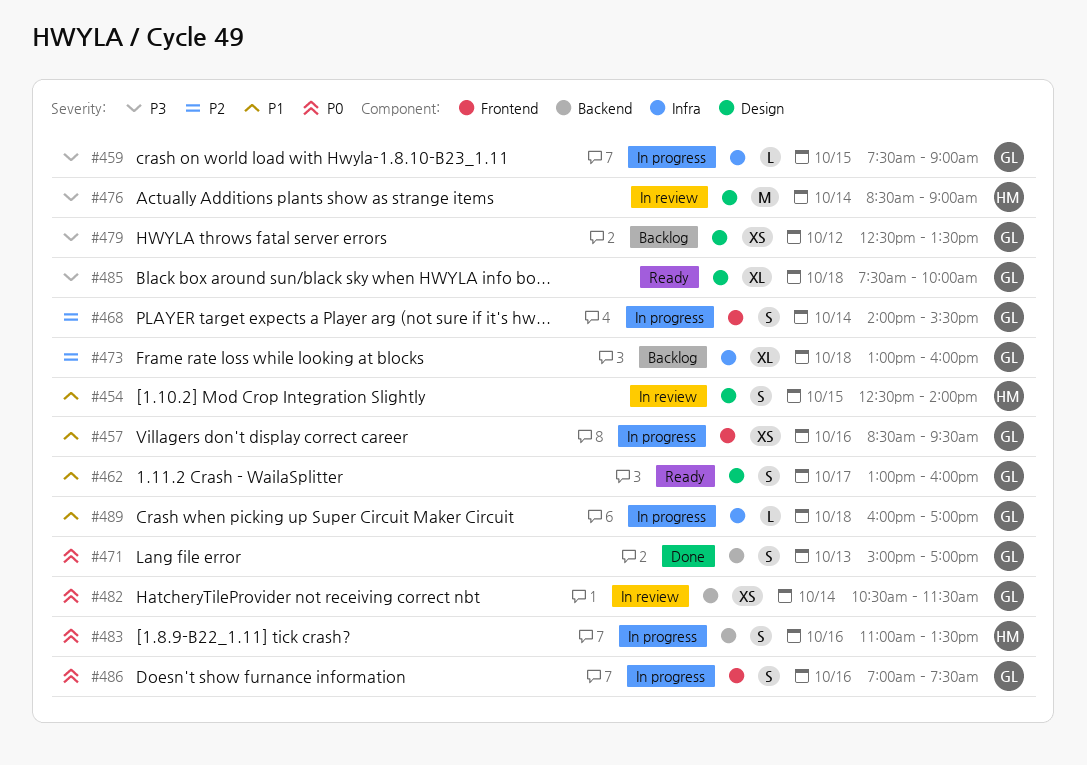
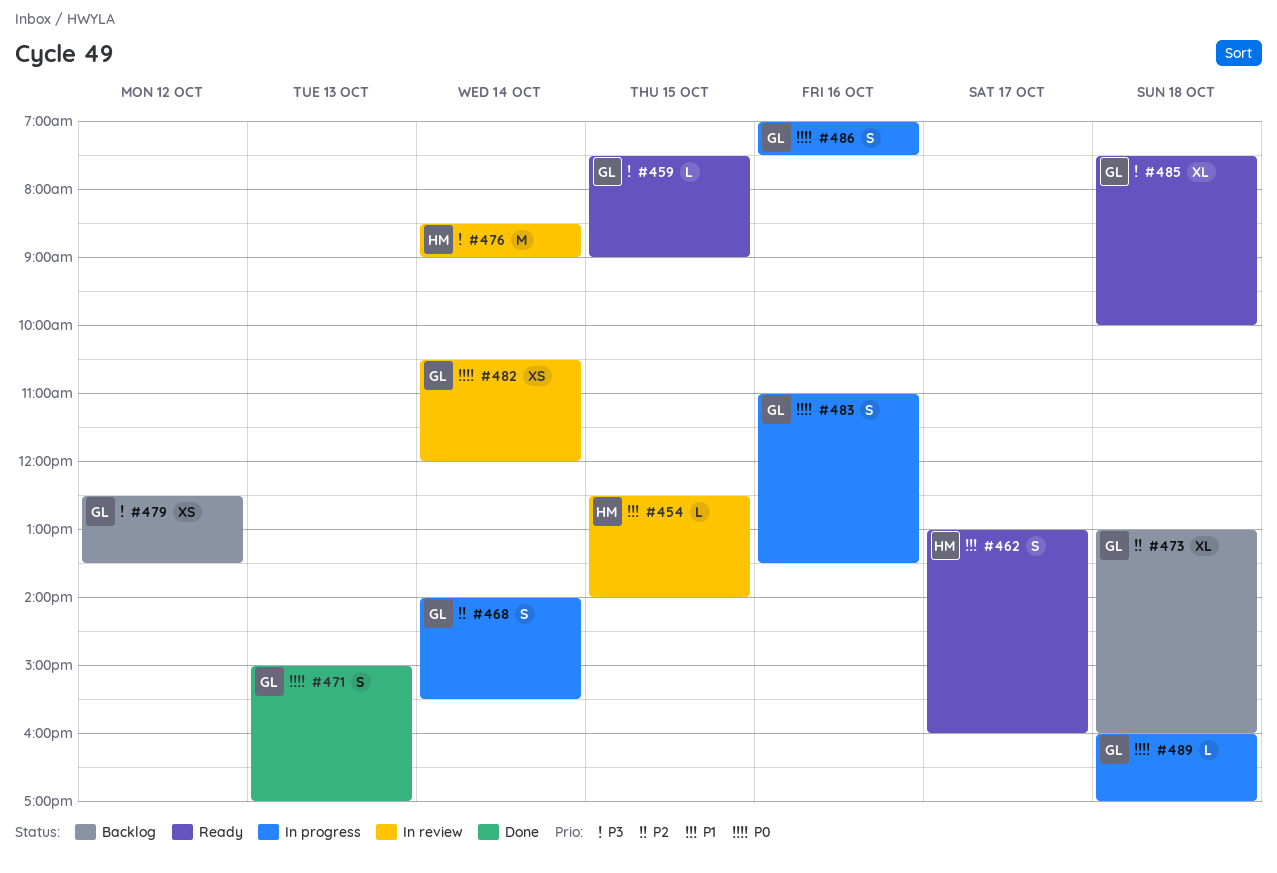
#454, estimate: S -> L
#457: present -> none
#459, status: In progress -> Ready
#462, owner: GL -> HM
#482, ends: 11:30 -> 12:00
#483, owner: HM -> GL
#489, priority: P1 -> P0

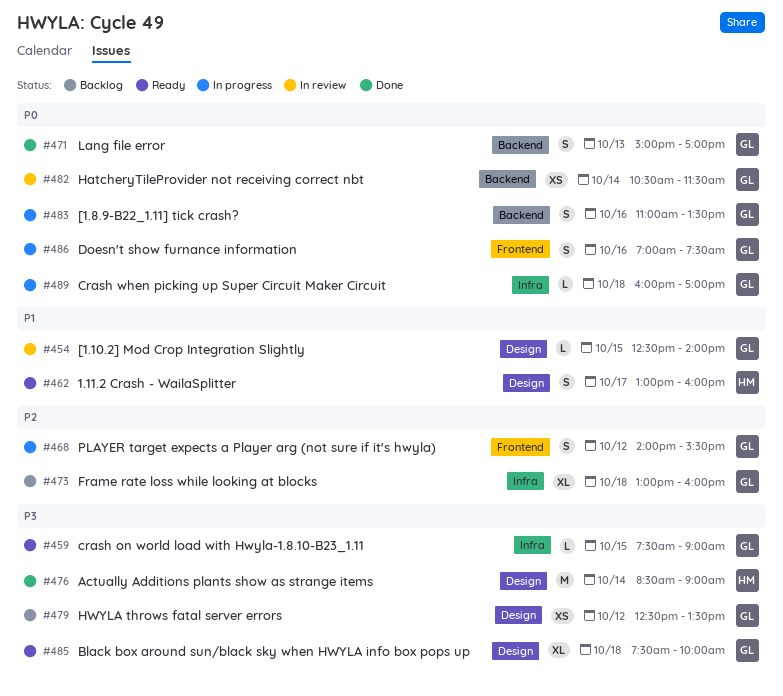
#454, owner: HM -> GL
#468, day: Oct 14 -> Oct 12
#476, status: In review -> Done
#482, ends: 12:00 -> 11:30

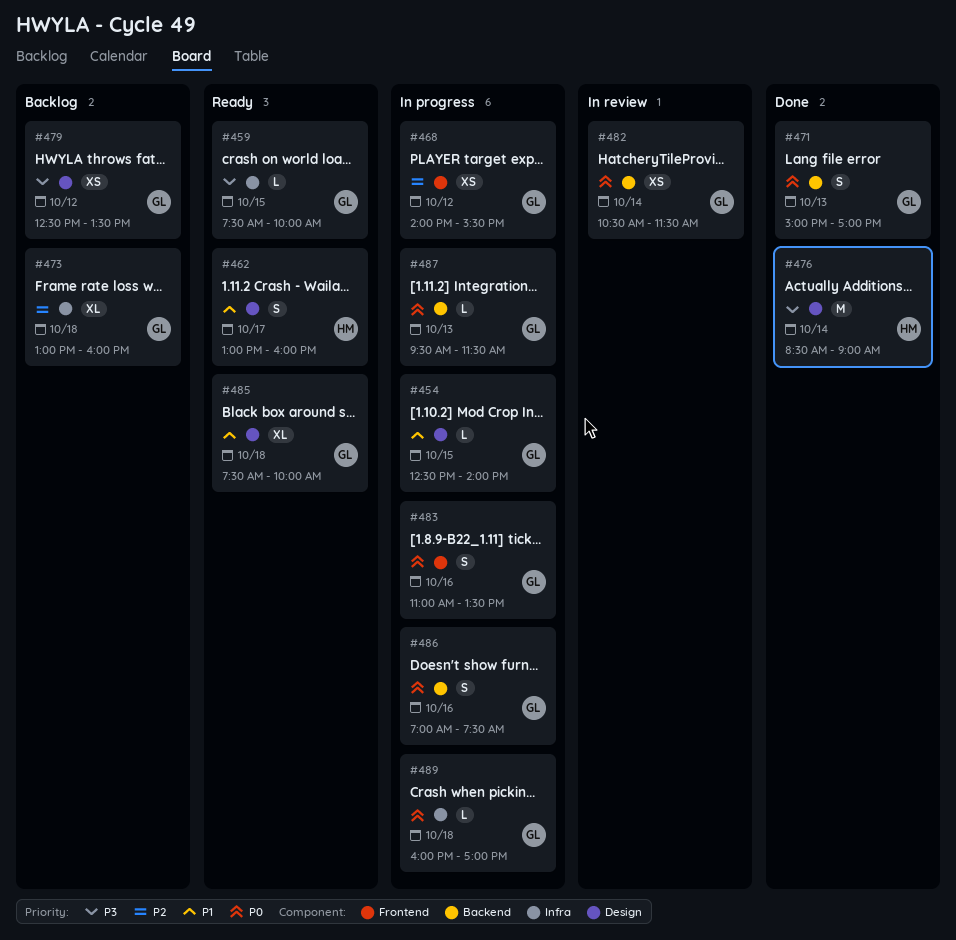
#454, status: In review -> In progress
#459, ends: 09:00 -> 10:00
#468, estimate: S -> XS
#483, label: Backend -> Frontend
#485, priority: P3 -> P1
#486, label: Frontend -> Backend
#487: none -> present

